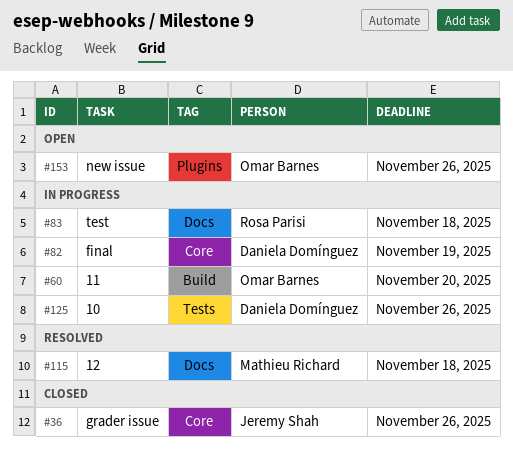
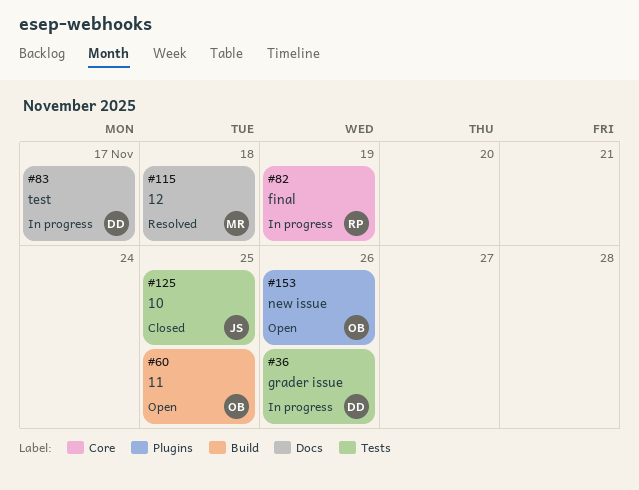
#36, status: Closed -> In progress
#36, owner: Jeremy Shah -> Daniela Domínguez
#36, label: Core -> Tests
#60, status: In progress -> Open
#60, due: Nov 20 -> Nov 25
#82, owner: Daniela Domínguez -> Rosa Parisi
#83, owner: Rosa Parisi -> Daniela Domínguez
#83, due: Nov 18 -> Nov 17
#125, status: In progress -> Closed
#125, owner: Daniela Domínguez -> Jeremy Shah
#125, due: Nov 26 -> Nov 25

